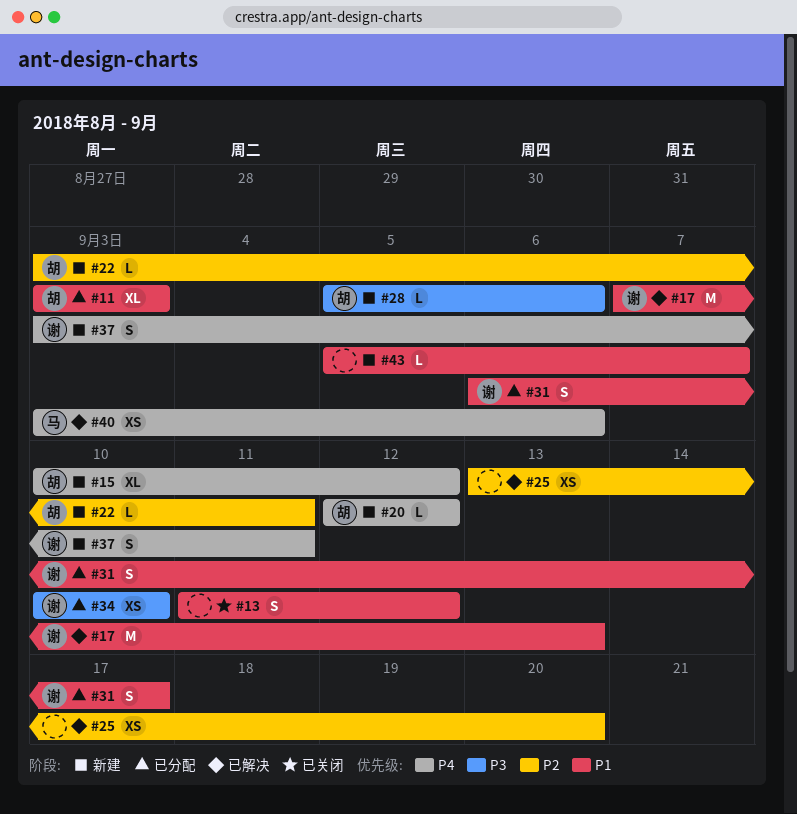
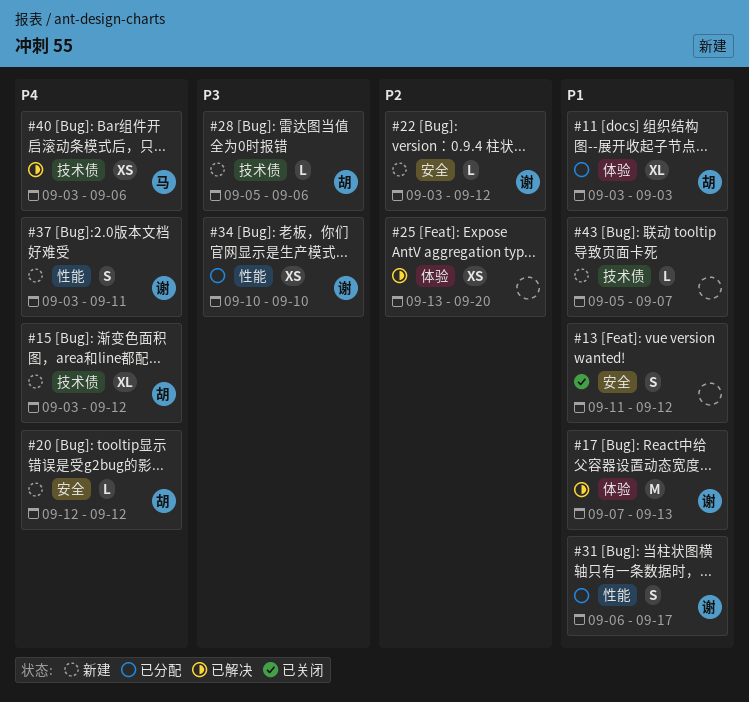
#15, start: Sep 10 -> Sep 3
#22, owner: 胡 -> 谢
#22, due: Sep 11 -> Sep 12

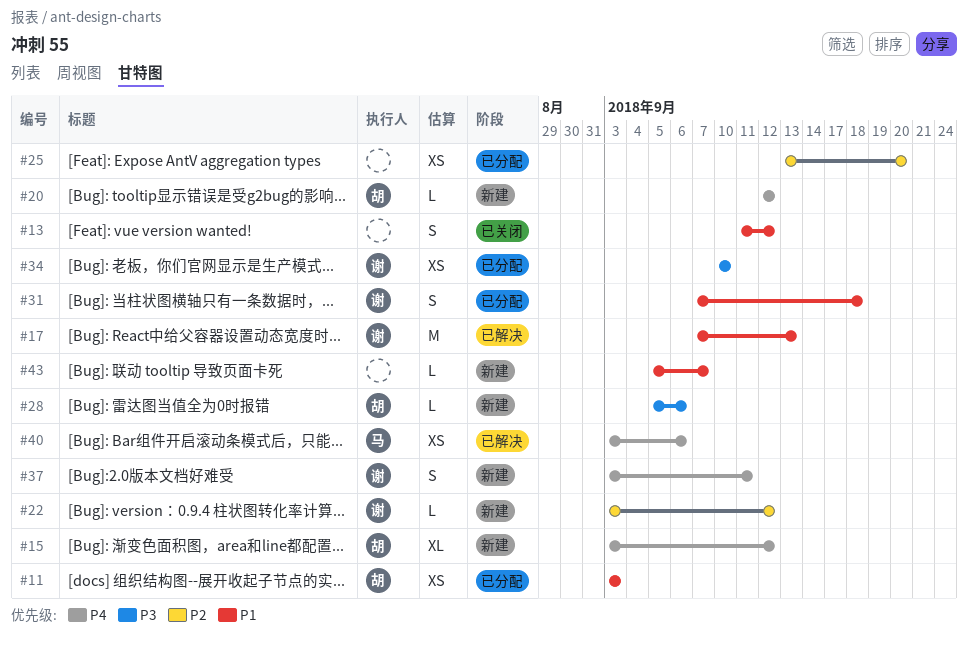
#11, estimate: XL -> XS
#25, status: 已解决 -> 已分配
#31, start: Sep 6 -> Sep 7
#31, due: Sep 17 -> Sep 18

